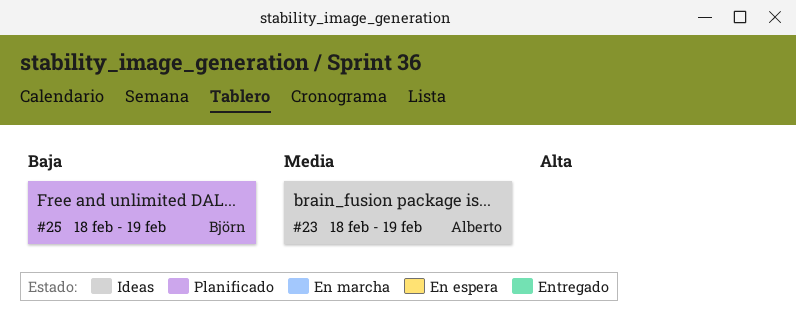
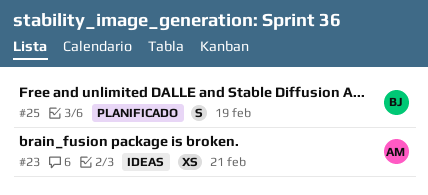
#23, due: Feb 19 -> Feb 21

